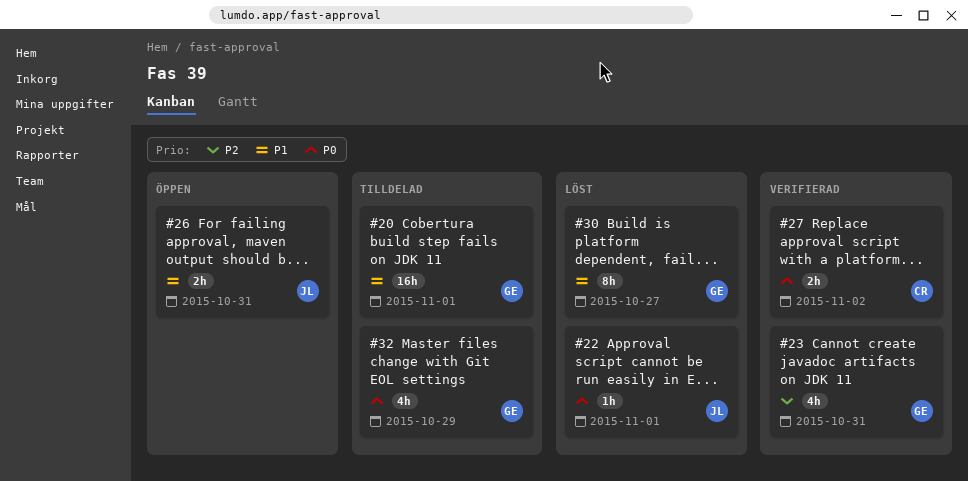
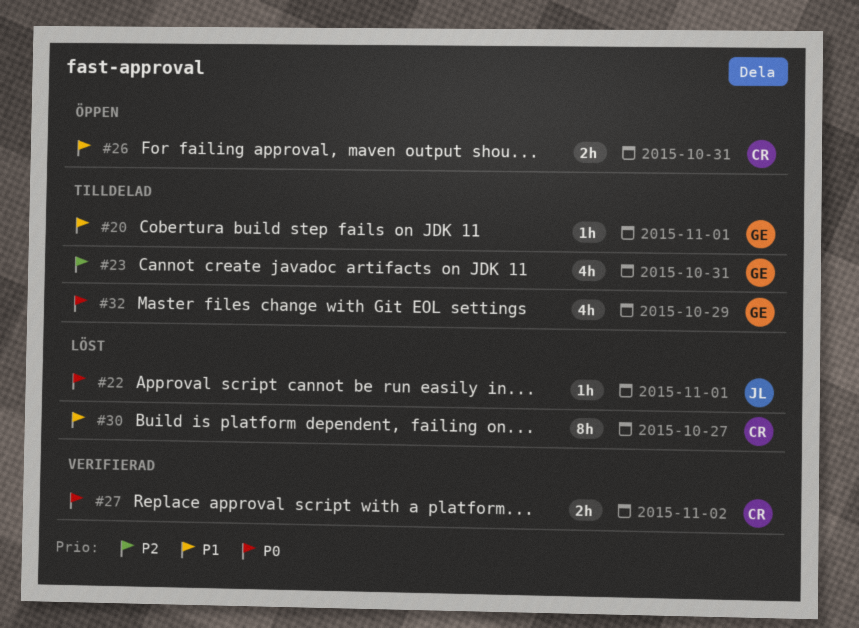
#20, estimate: 16h -> 1h
#23, status: Verifierad -> Tilldelad
#26, owner: JL -> CR
#30, owner: GE -> CR

